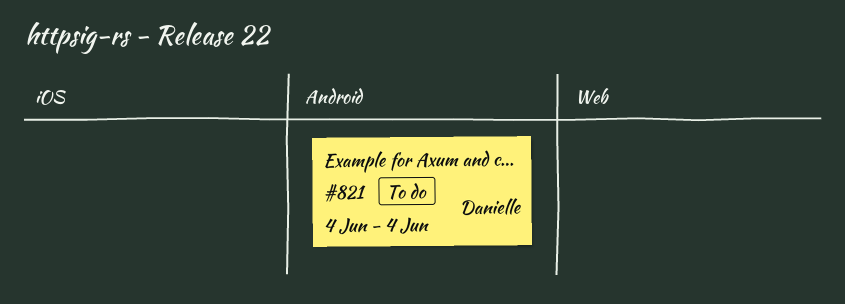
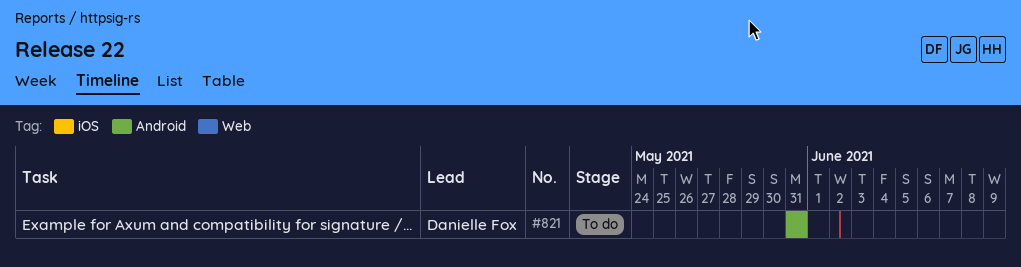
#821, start: Jun 4 -> May 31
#821, due: Jun 4 -> May 31

